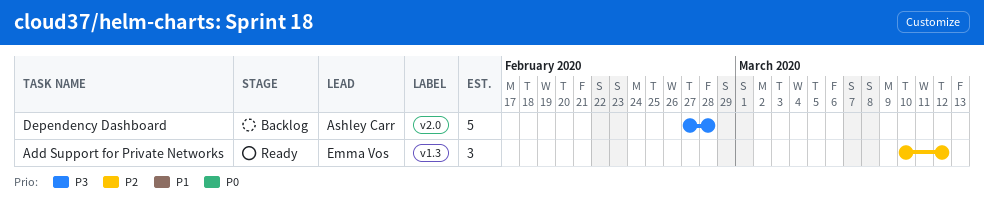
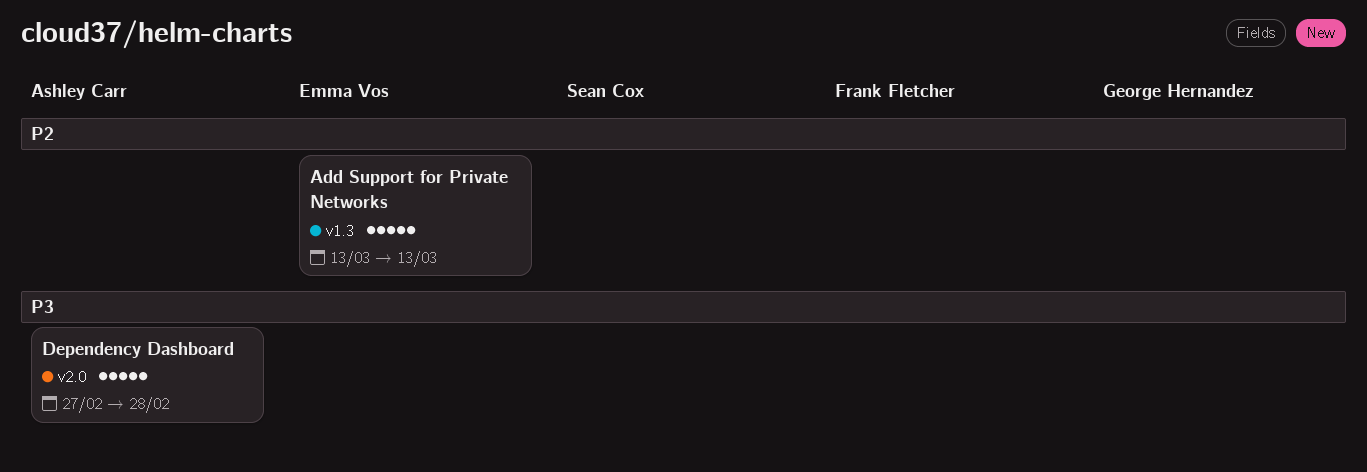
Add Support for Private Networks, estimate: 3 -> 5
Add Support for Private Networks, start: Mar 10 -> Mar 13
Add Support for Private Networks, due: Mar 12 -> Mar 13

